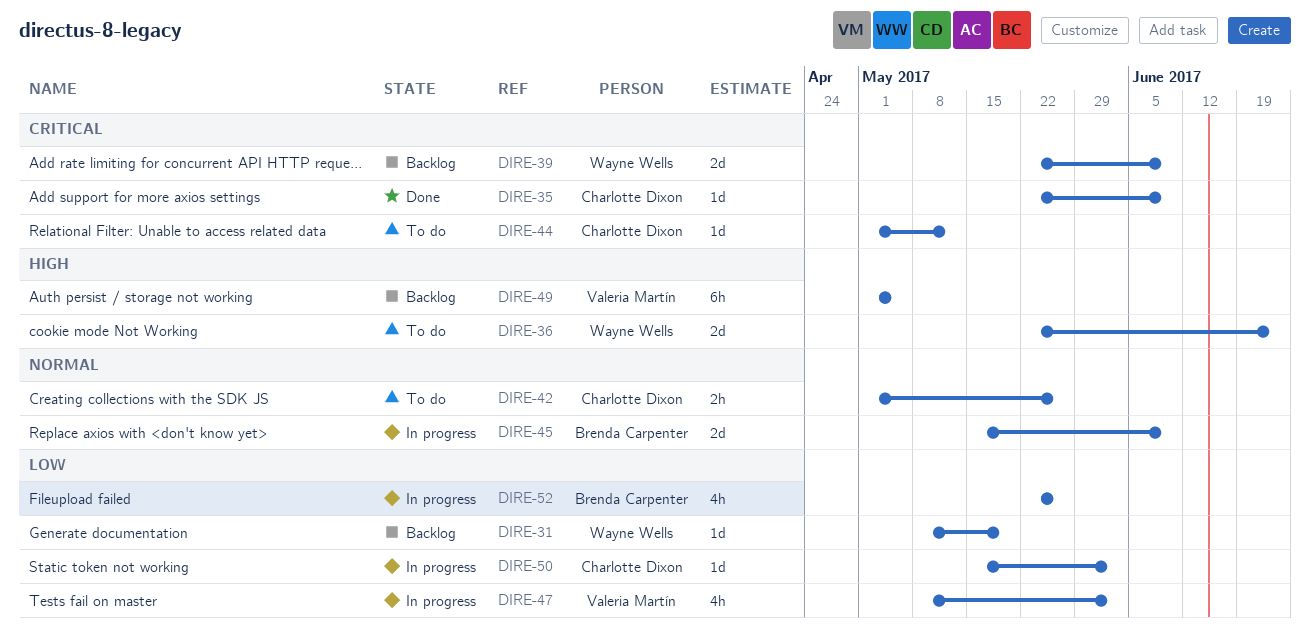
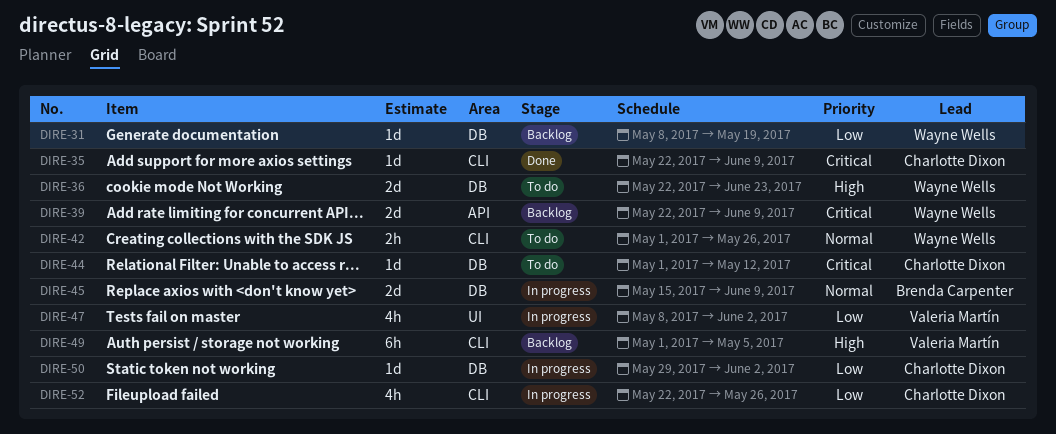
DIRE-42, owner: Charlotte Dixon -> Wayne Wells
DIRE-50, start: May 15 -> May 29
DIRE-52, owner: Brenda Carpenter -> Charlotte Dixon

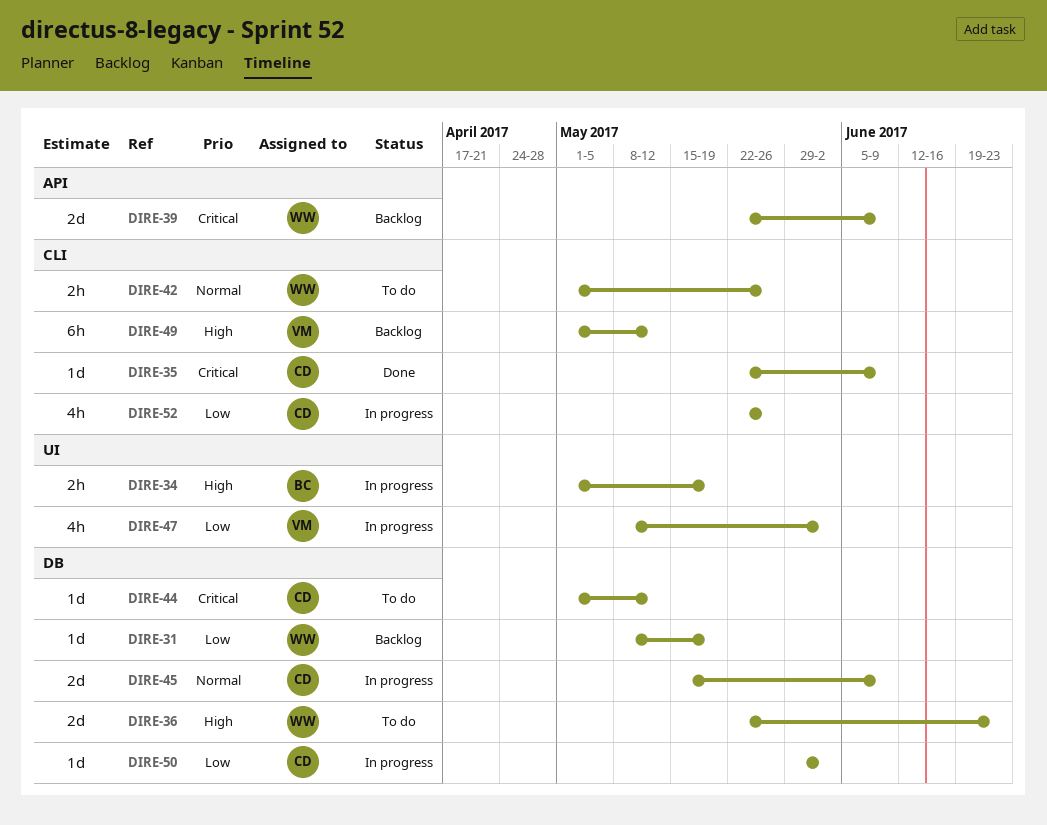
DIRE-34: none -> present
DIRE-45, owner: Brenda Carpenter -> Charlotte Dixon
DIRE-49, due: May 5 -> May 12

